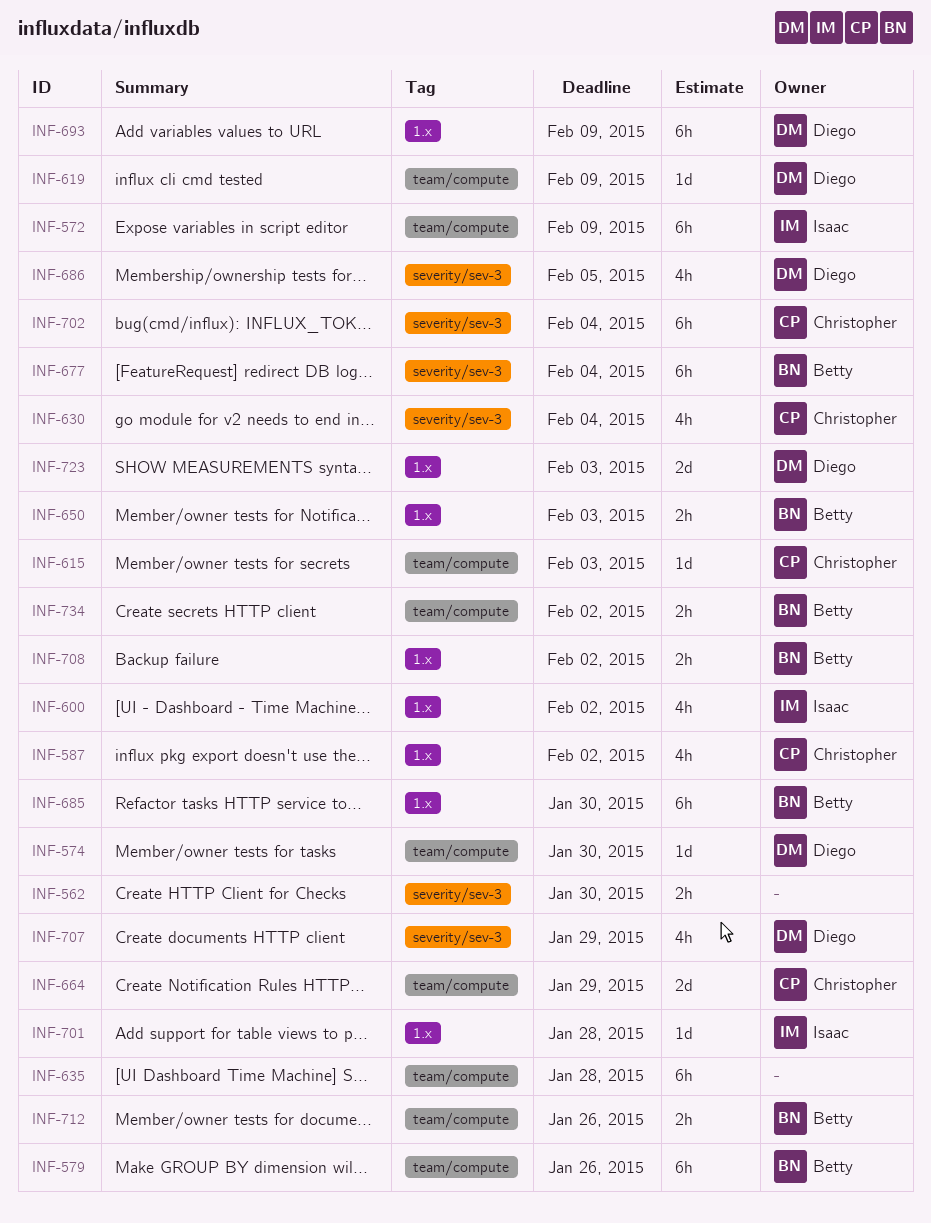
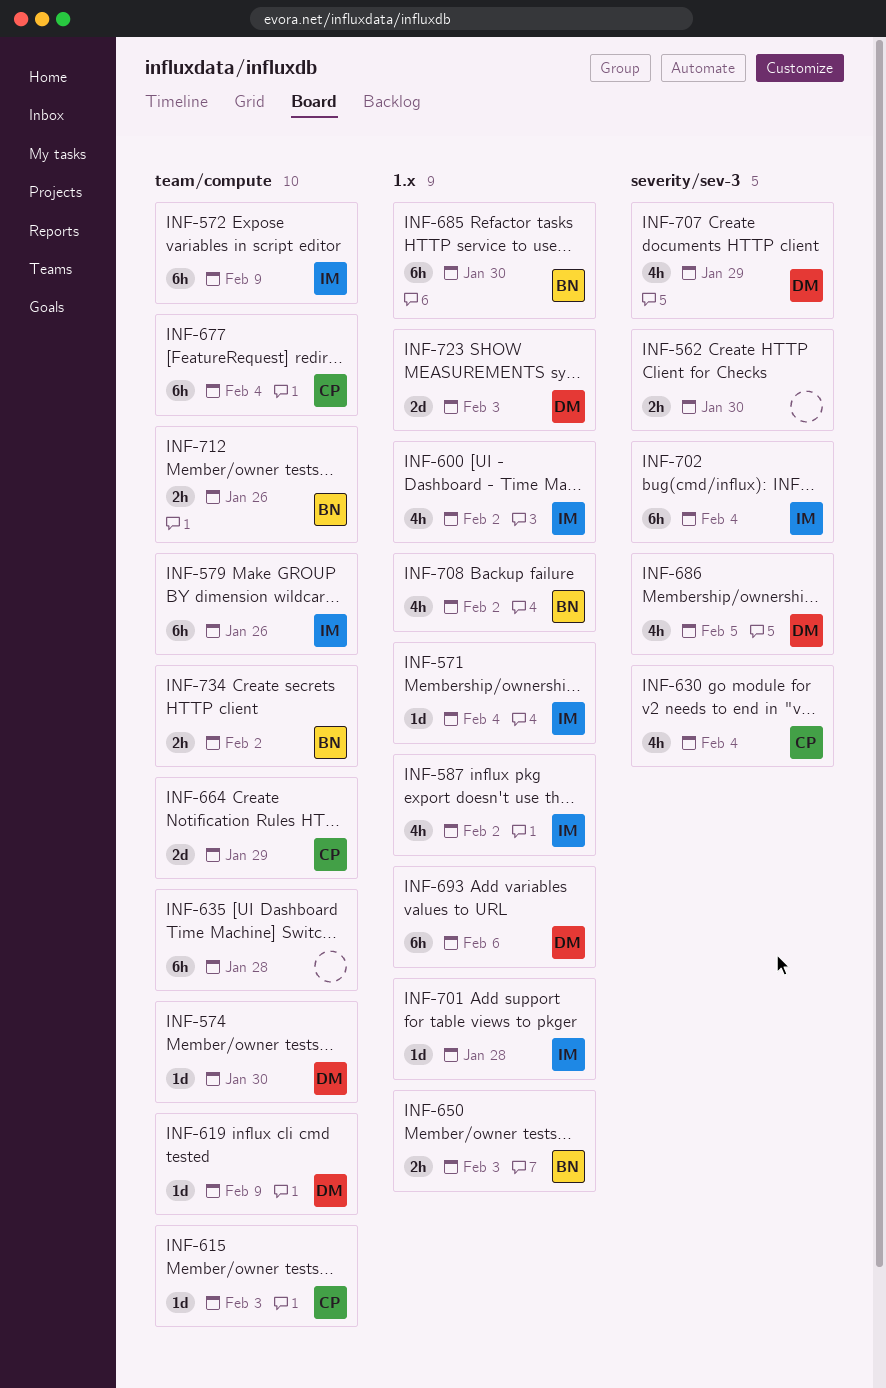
INF-571: none -> present
INF-579, owner: Betty -> Isaac
INF-587, owner: Christopher -> Isaac
INF-677, owner: Betty -> Christopher
INF-677, label: severity/sev-3 -> team/compute
INF-693, due: Feb 9 -> Feb 6
INF-702, owner: Christopher -> Isaac
INF-708, estimate: 2h -> 4h

